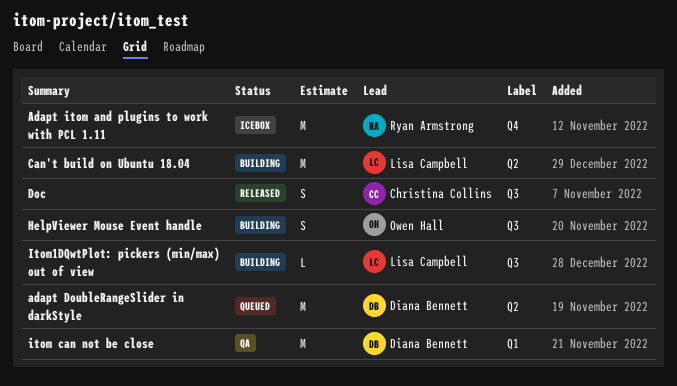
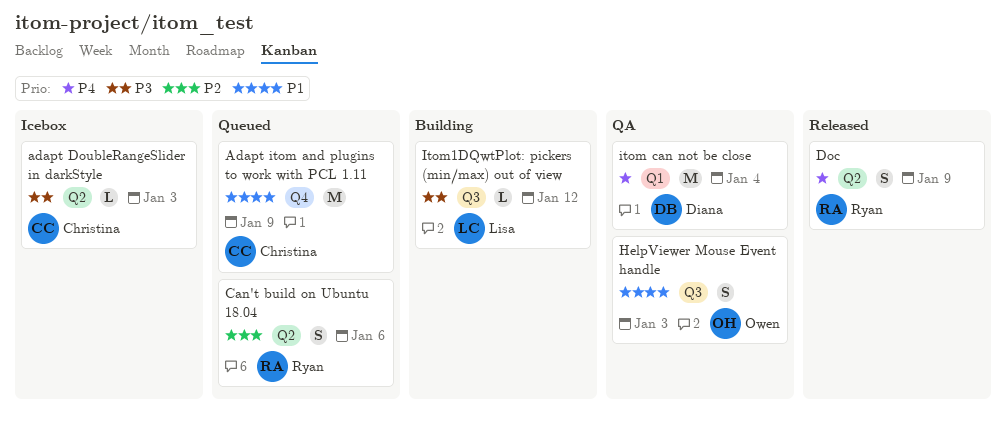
adapt DoubleRangeSlider in darkStyle, status: Queued -> Icebox
adapt DoubleRangeSlider in darkStyle, owner: Diana Bennett -> Christina Collins
adapt DoubleRangeSlider in darkStyle, estimate: M -> L
Adapt itom and plugins to work with PCL 1.11, status: Icebox -> Queued
Adapt itom and plugins to work with PCL 1.11, owner: Ryan Armstrong -> Christina Collins
Can't build on Ubuntu 18.04, status: Building -> Queued
Can't build on Ubuntu 18.04, owner: Lisa Campbell -> Ryan Armstrong
Can't build on Ubuntu 18.04, estimate: M -> S
Doc, owner: Christina Collins -> Ryan Armstrong
Doc, label: Q3 -> Q2
HelpViewer Mouse Event handle, status: Building -> QA

